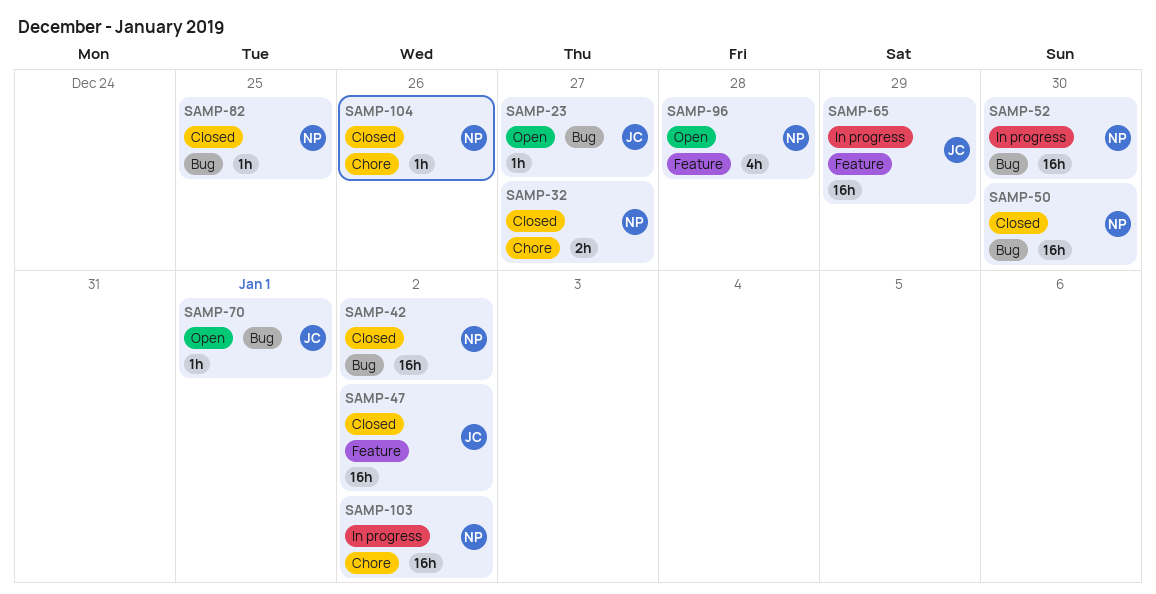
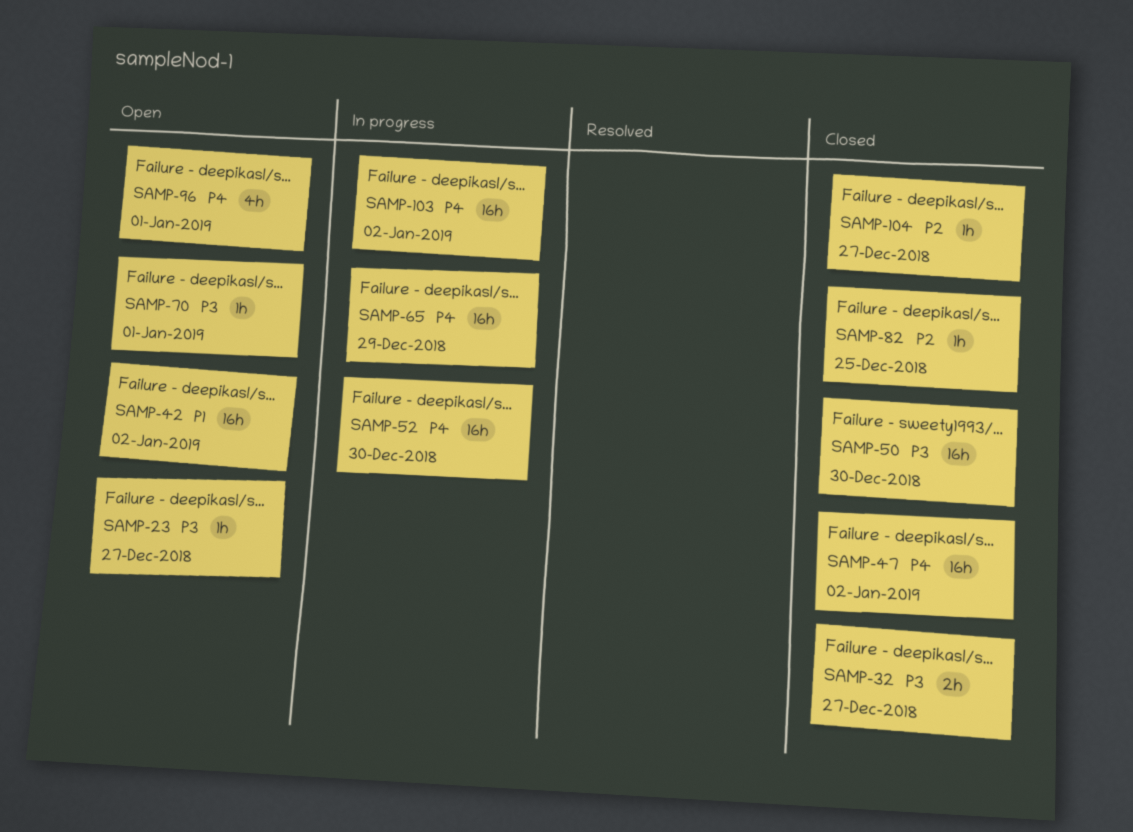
SAMP-42, status: Closed -> Open
SAMP-96, due: Dec 28 -> Jan 1
SAMP-104, due: Dec 26 -> Dec 27

